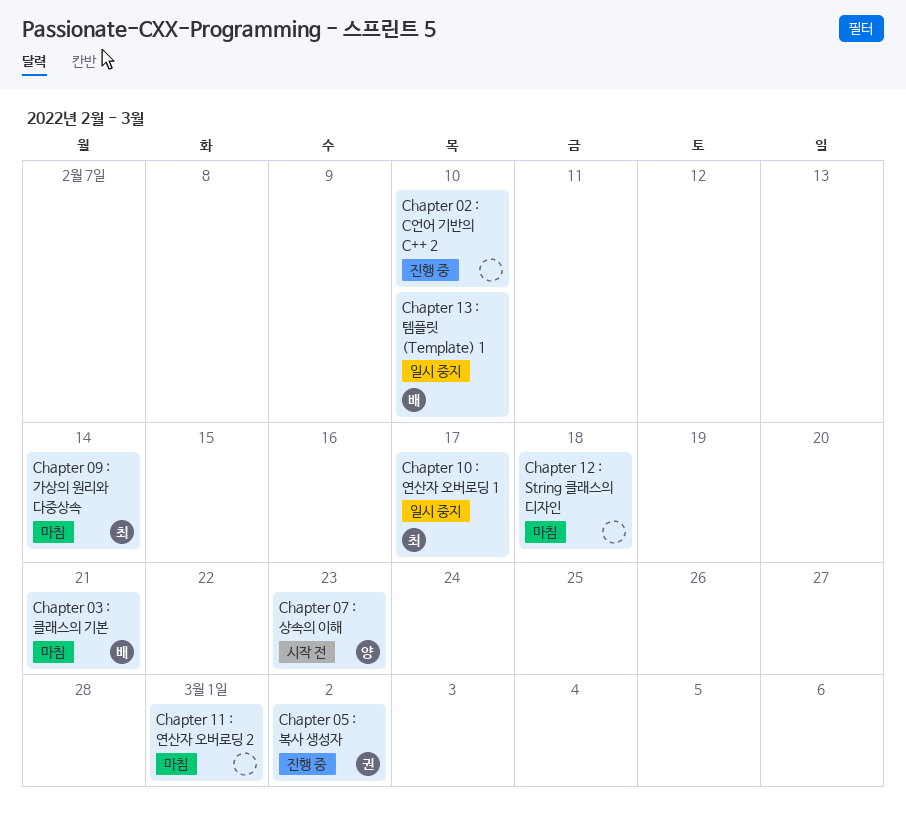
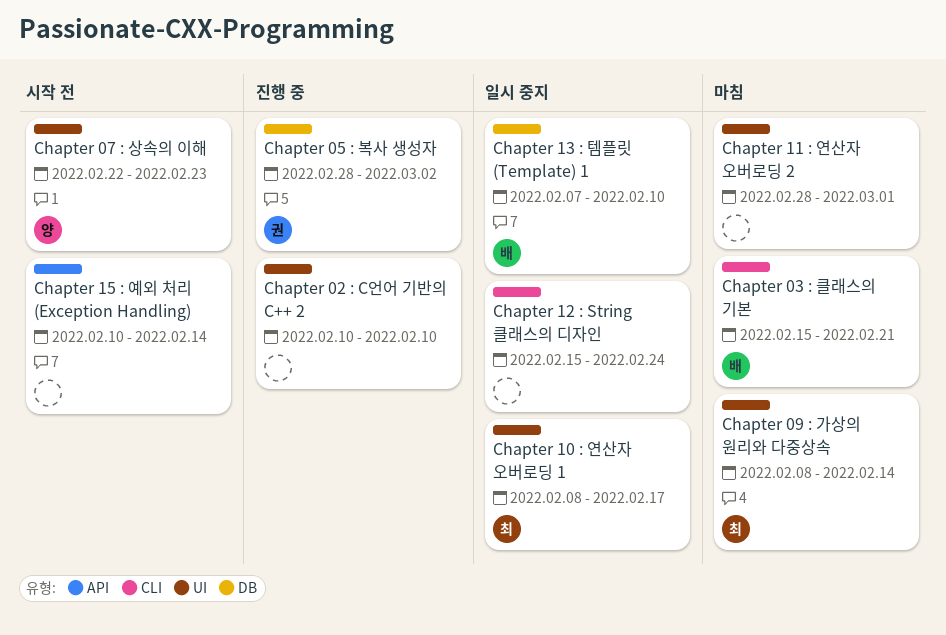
Chapter 12 : String 클래스의 디자인, status: 마침 -> 일시 중지
Chapter 12 : String 클래스의 디자인, due: Feb 18 -> Feb 24
Chapter 15 : 예외 처리 (Exception Handling): none -> present

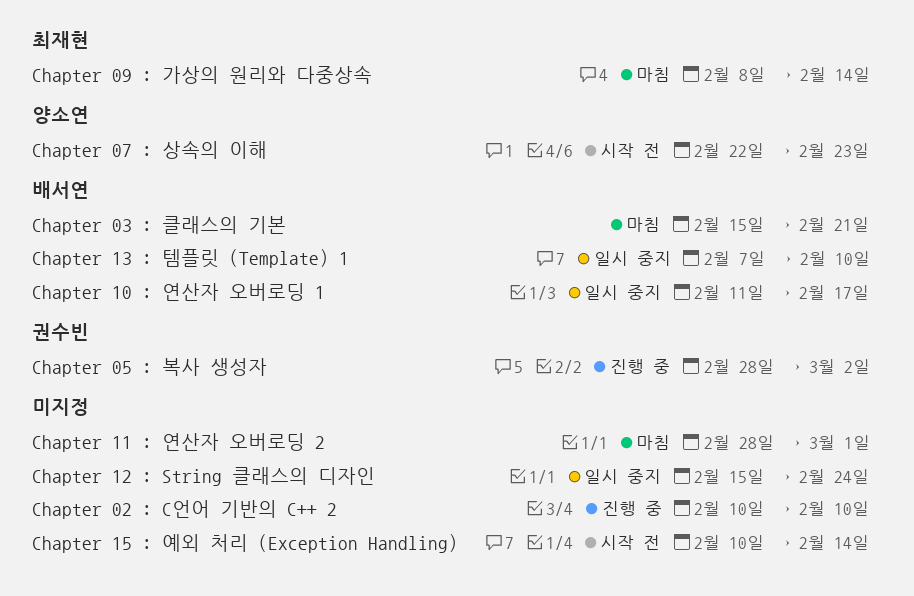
Chapter 10 : 연산자 오버로딩 1, owner: 최재현 -> 배서연
Chapter 10 : 연산자 오버로딩 1, start: Feb 8 -> Feb 11

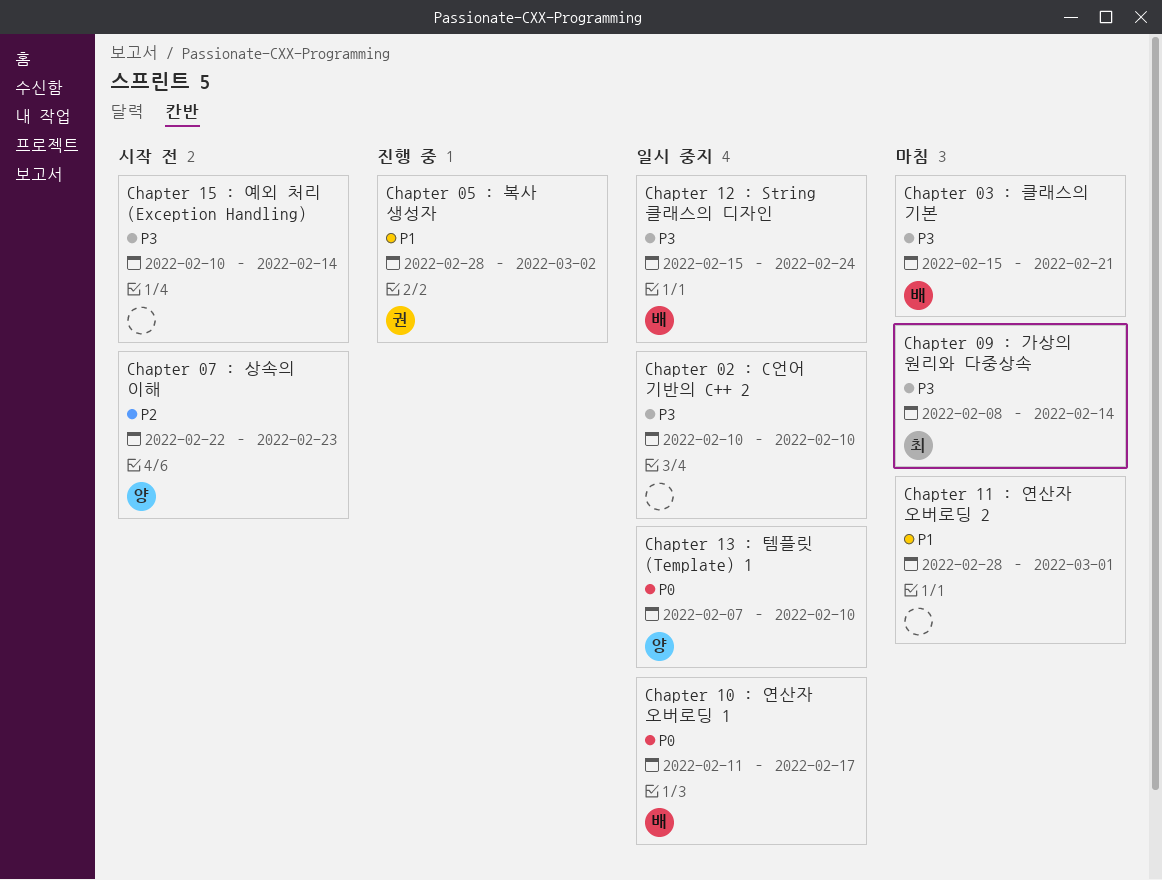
Chapter 02 : C언어 기반의 C++ 2, status: 진행 중 -> 일시 중지
Chapter 12 : String 클래스의 디자인, owner: none -> 배서연
Chapter 13 : 템플릿 (Template) 1, owner: 배서연 -> 양소연

